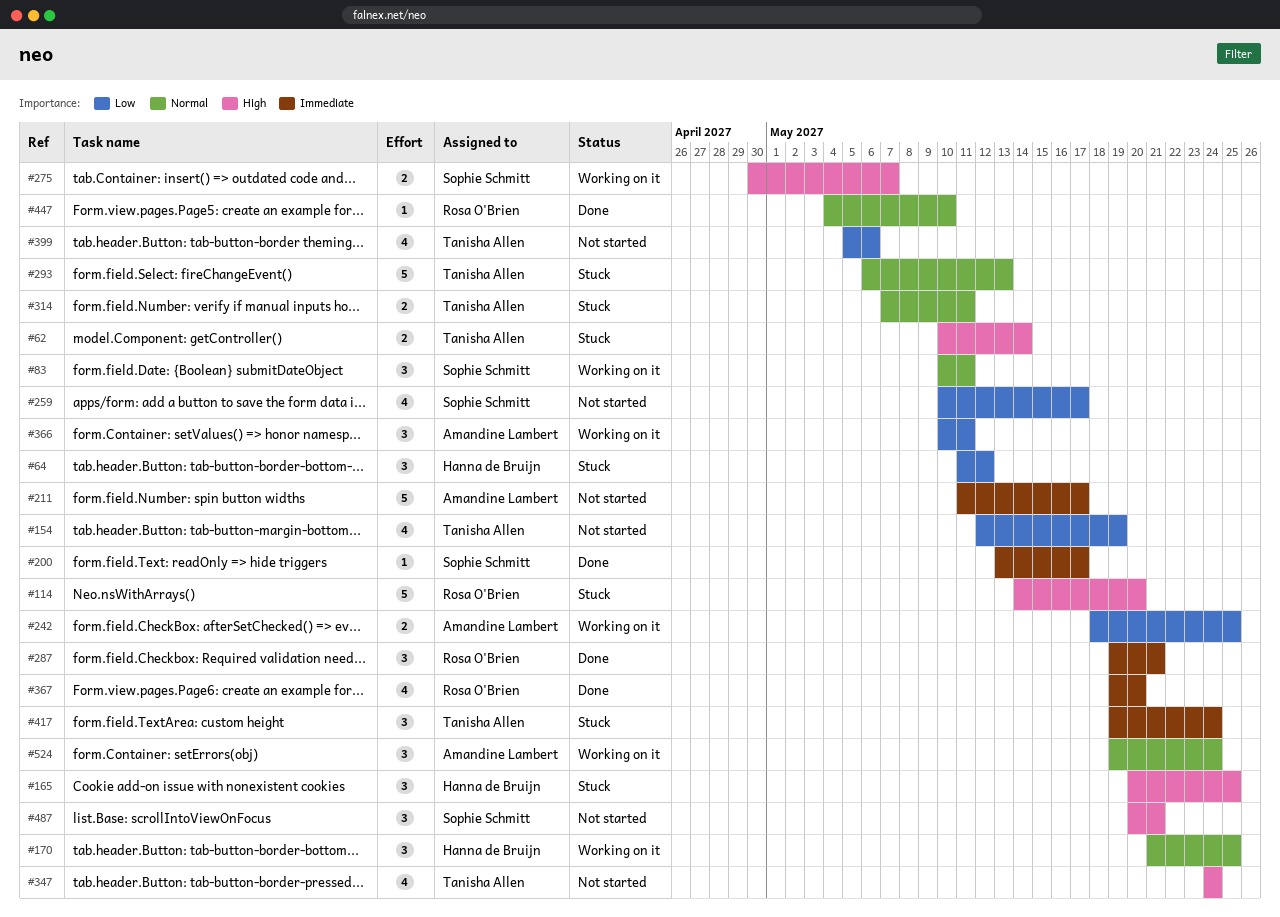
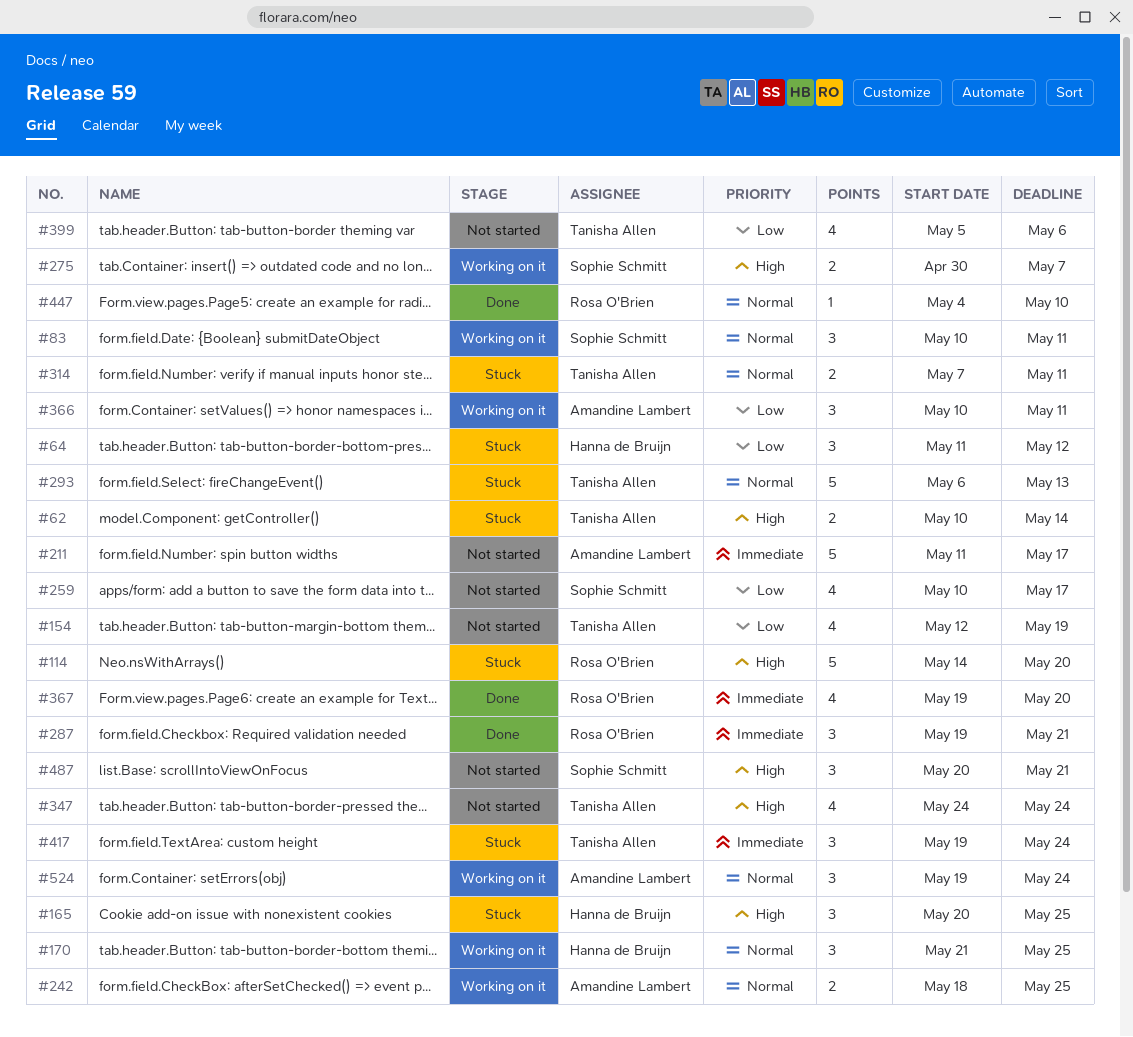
#200: present -> none
#242, priority: Low -> Normal

